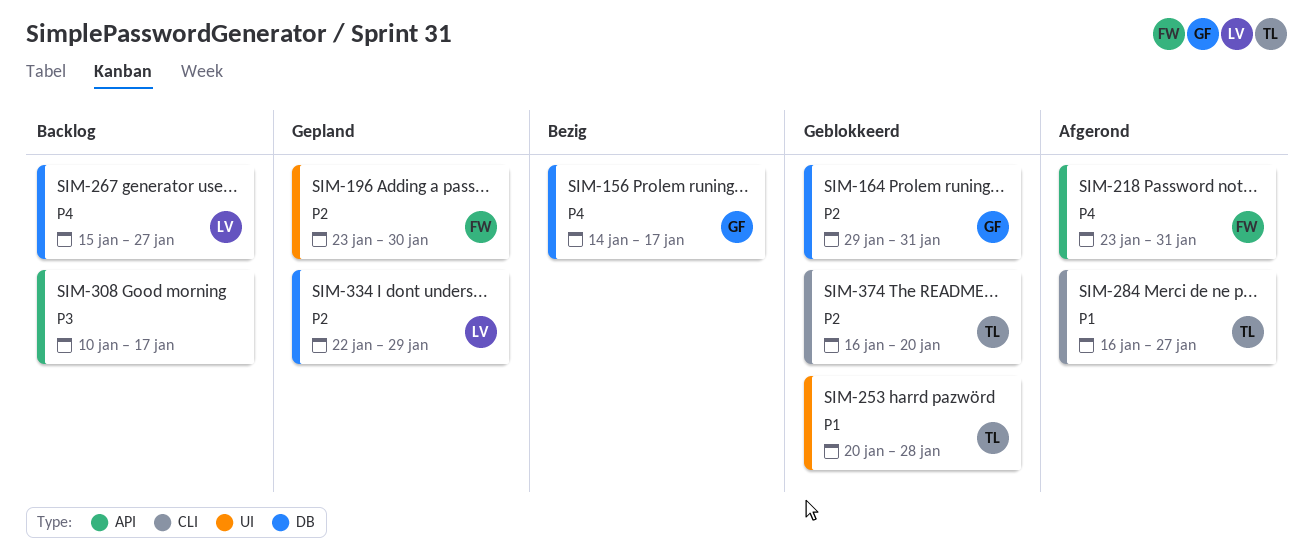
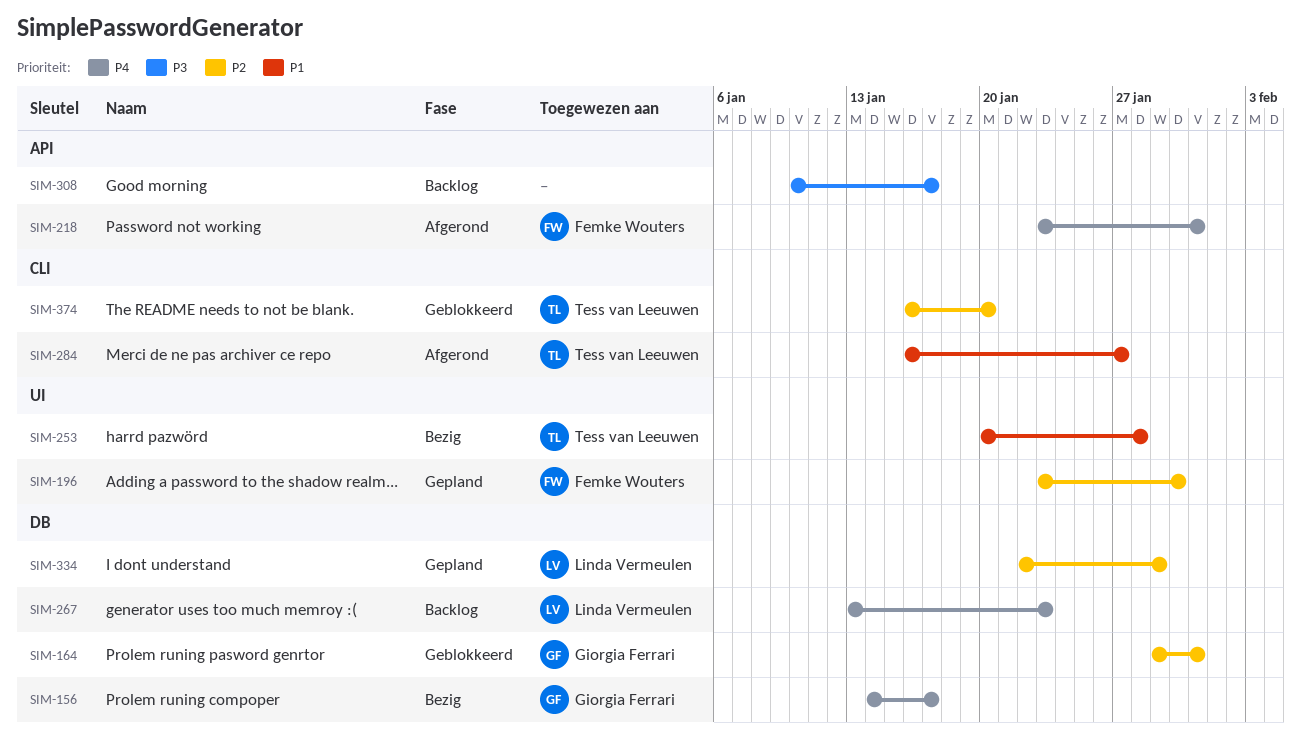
SIM-253, status: Geblokkeerd -> Bezig
SIM-267, start: Jan 15 -> Jan 13
SIM-267, due: Jan 27 -> Jan 23

